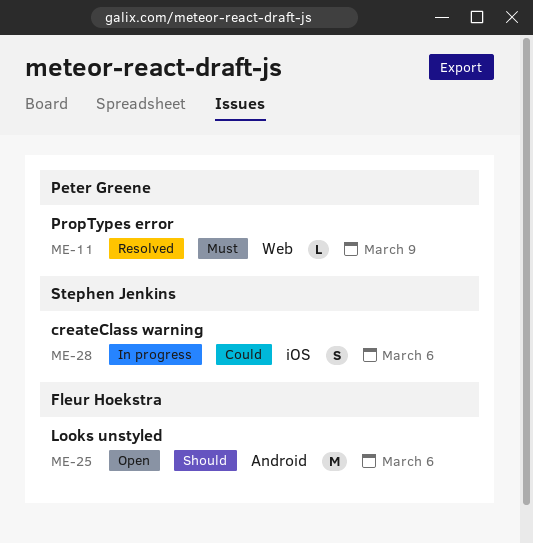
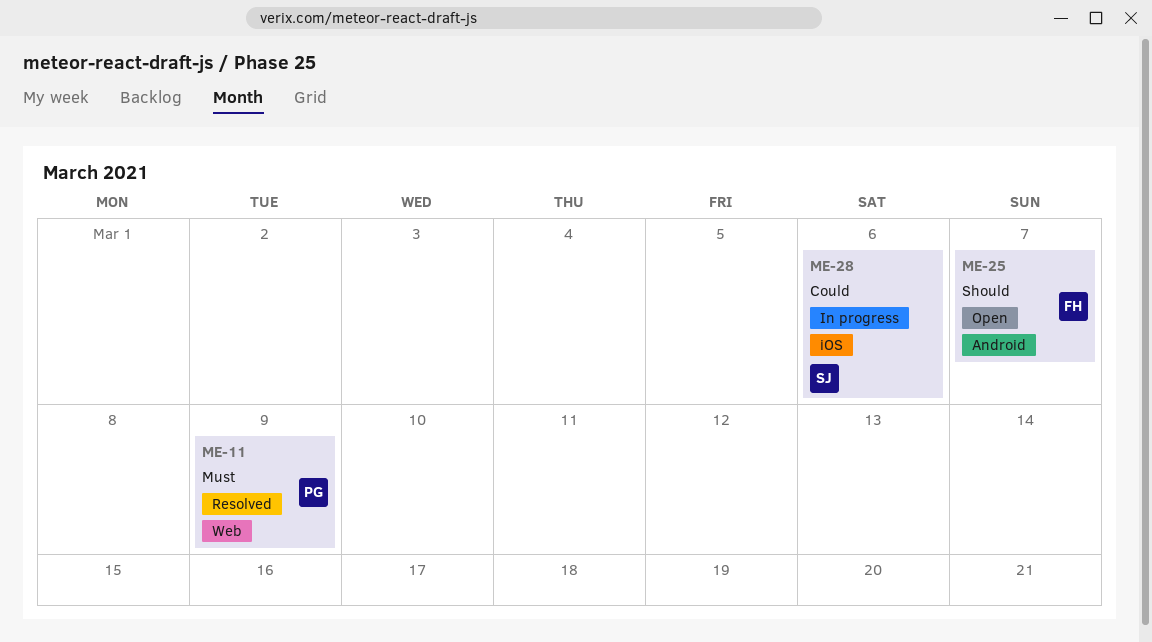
ME-25, due: Mar 6 -> Mar 7

